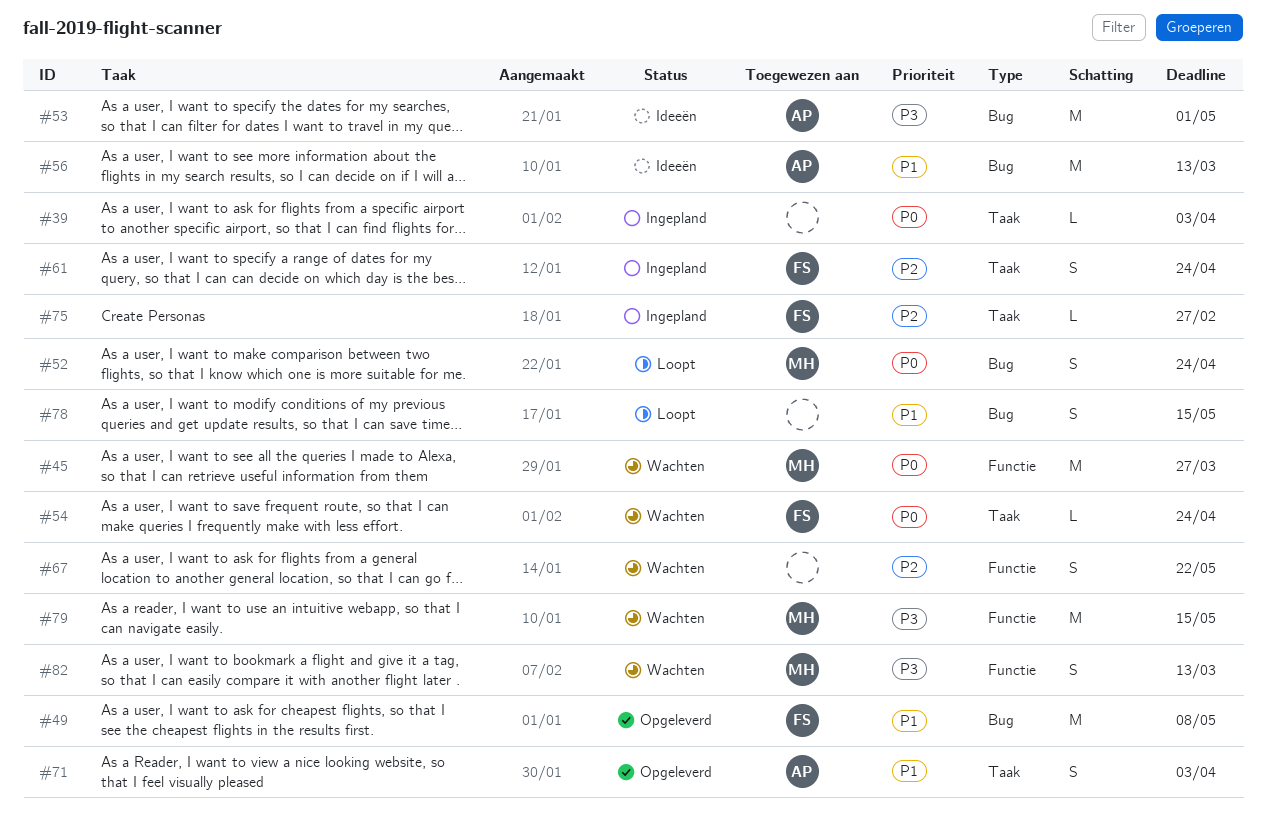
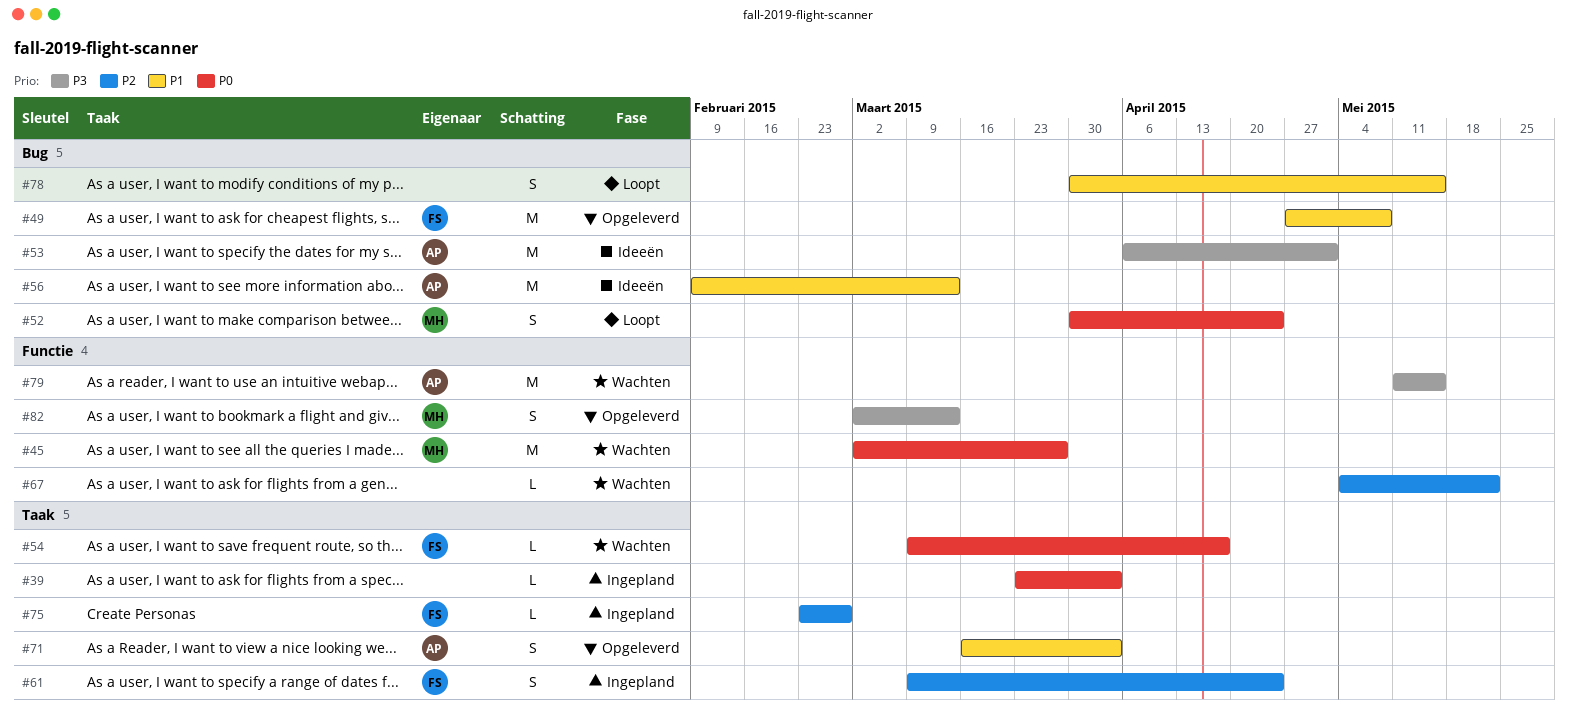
#54, due: Apr 24 -> Apr 17
#67, estimate: S -> L
#79, owner: MH -> AP
#82, status: Wachten -> Opgeleverd

